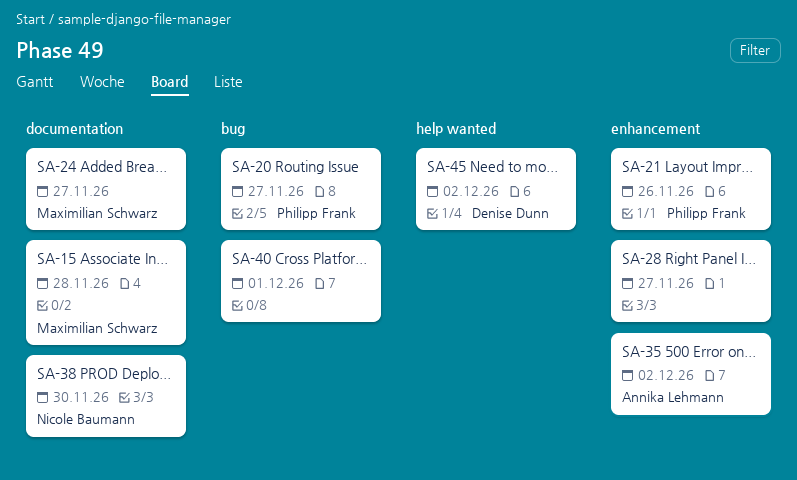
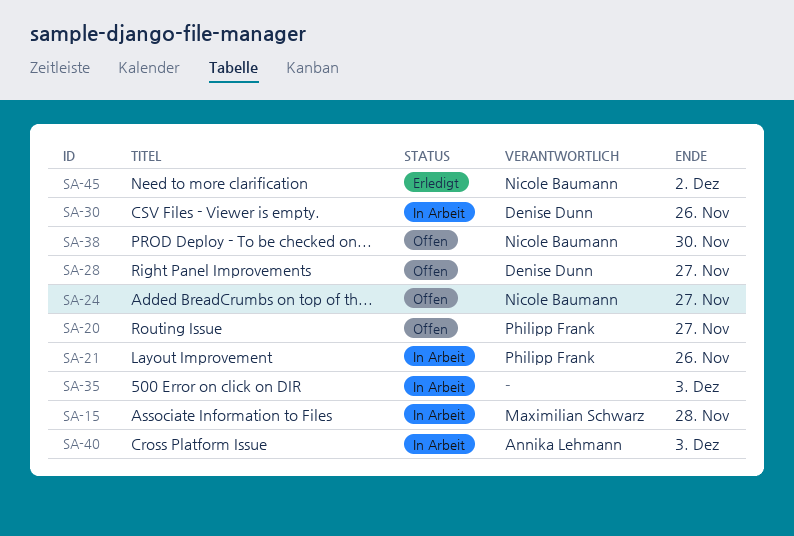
SA-24, owner: Maximilian Schwarz -> Nicole Baumann
SA-28, owner: none -> Denise Dunn
SA-30: none -> present
SA-35, owner: Annika Lehmann -> none
SA-35, due: Dec 2 -> Dec 3
SA-40, owner: none -> Annika Lehmann
SA-40, due: Dec 1 -> Dec 3
SA-45, owner: Denise Dunn -> Nicole Baumann

